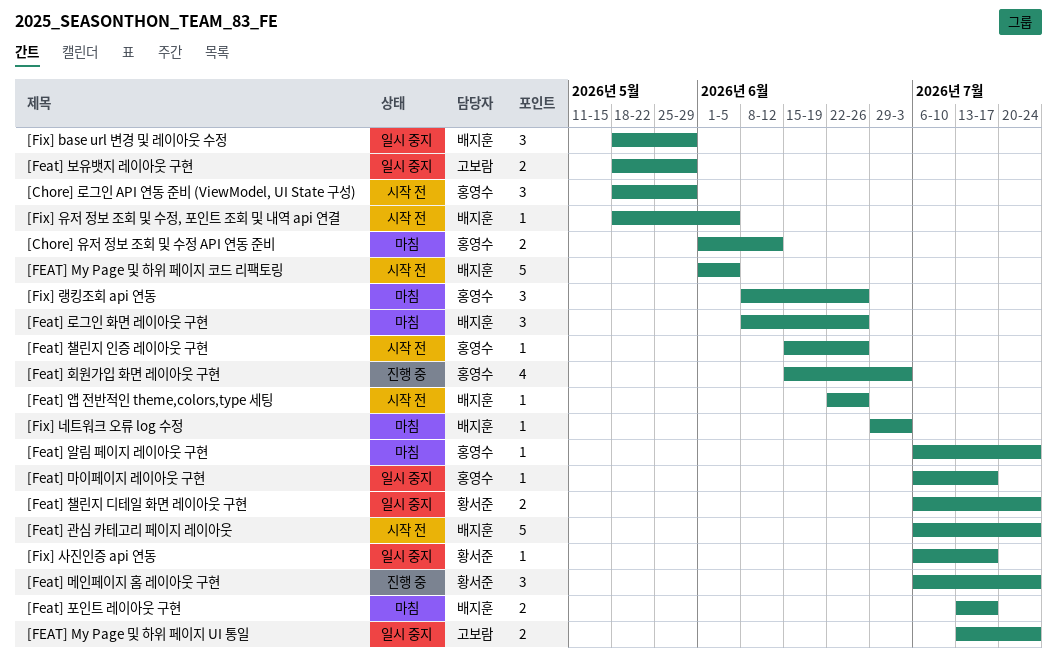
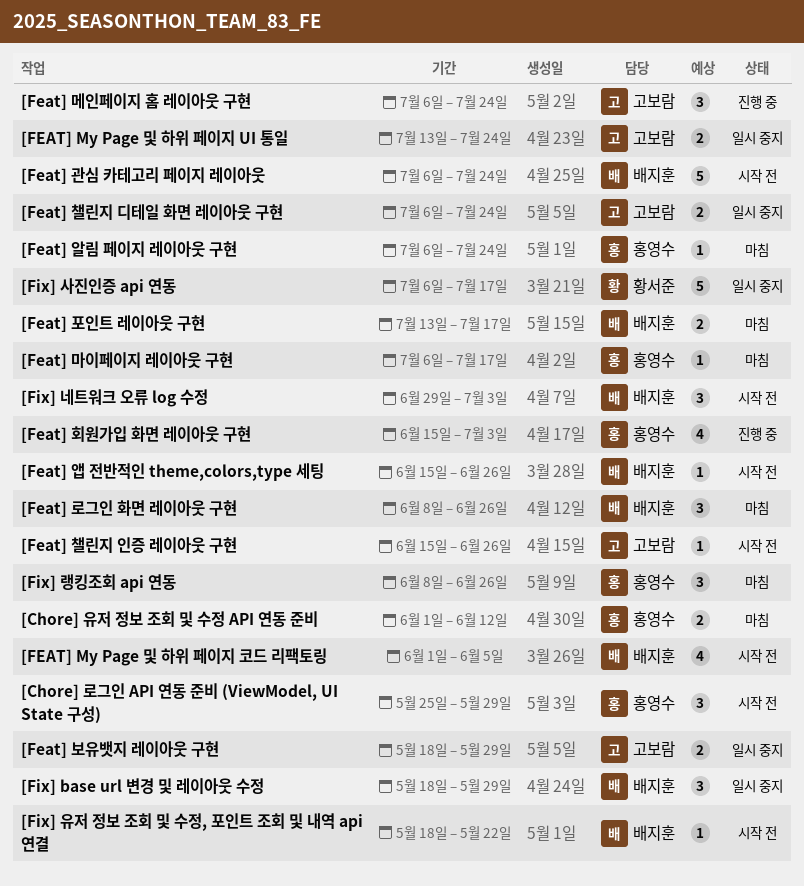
[Chore] 로그인 API 연동 준비 (ViewModel, UI State 구성), start: May 18 -> May 25
[FEAT] My Page 및 하위 페이지 코드 리팩토링, estimate: 5 -> 4
[Feat] 마이페이지 레이아웃 구현, status: 일시 중지 -> 마침
[Feat] 메인페이지 홈 레이아웃 구현, owner: 황서준 -> 고보람
[Feat] 앱 전반적인 theme,colors,type 세팅, start: Jun 22 -> Jun 15
[Feat] 챌린지 디테일 화면 레이아웃 구현, owner: 황서준 -> 고보람
[Feat] 챌린지 인증 레이아웃 구현, owner: 홍영수 -> 고보람
[Fix] 네트워크 오류 log 수정, status: 마침 -> 시작 전
[Fix] 네트워크 오류 log 수정, estimate: 1 -> 3
[Fix] 사진인증 api 연동, estimate: 1 -> 5
[Fix] 유저 정보 조회 및 수정, 포인트 조회 및 내역 api 연결, due: Jun 5 -> May 22

